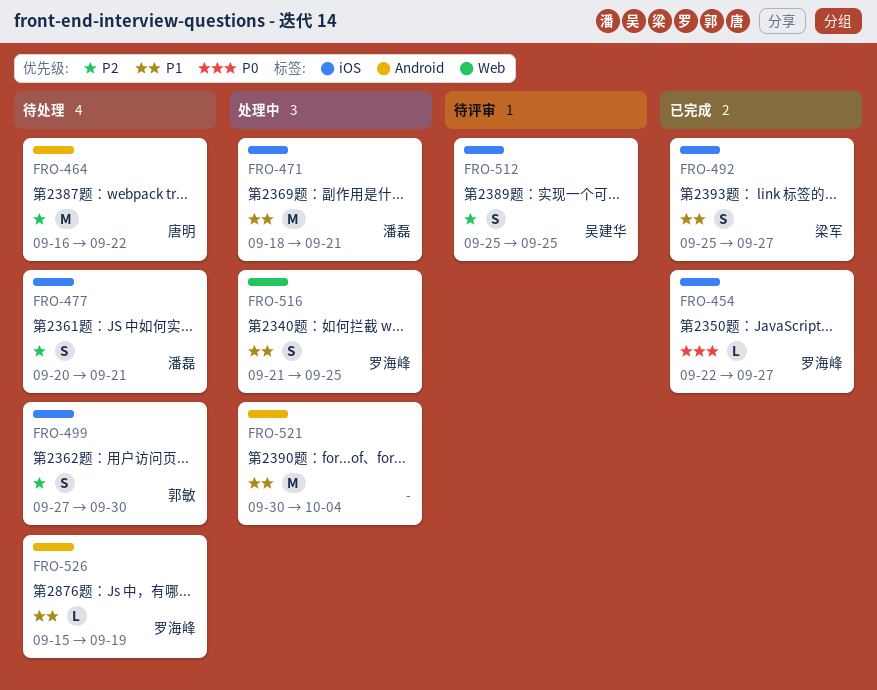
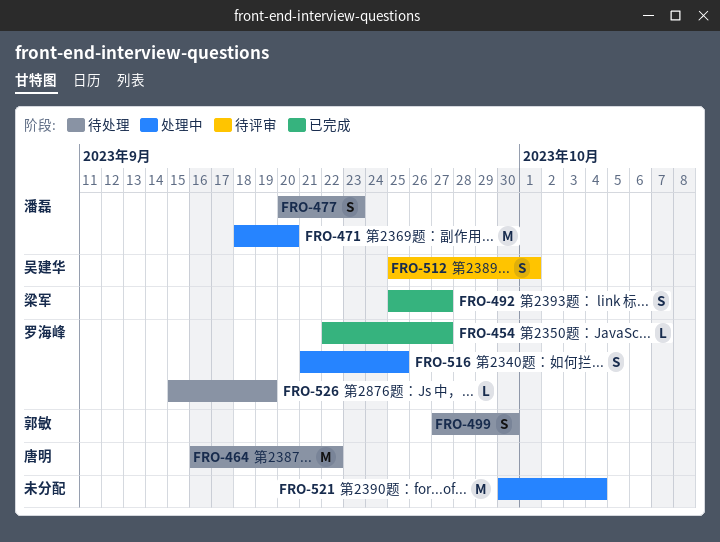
FRO-471, due: Sep 21 -> Sep 20
FRO-477, due: Sep 21 -> Sep 23
FRO-512, due: Sep 25 -> Oct 1

